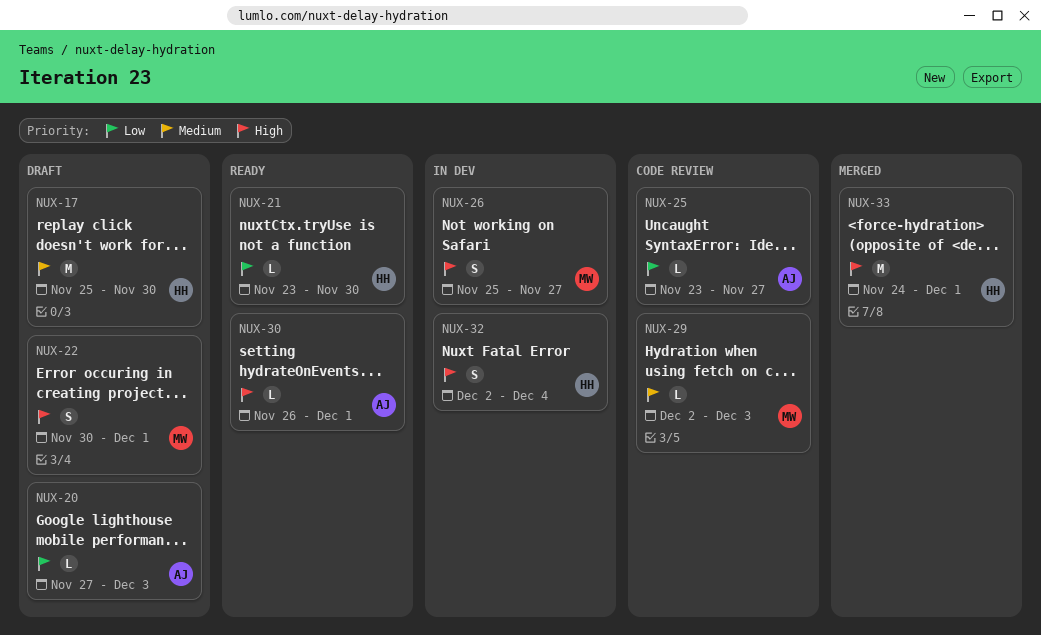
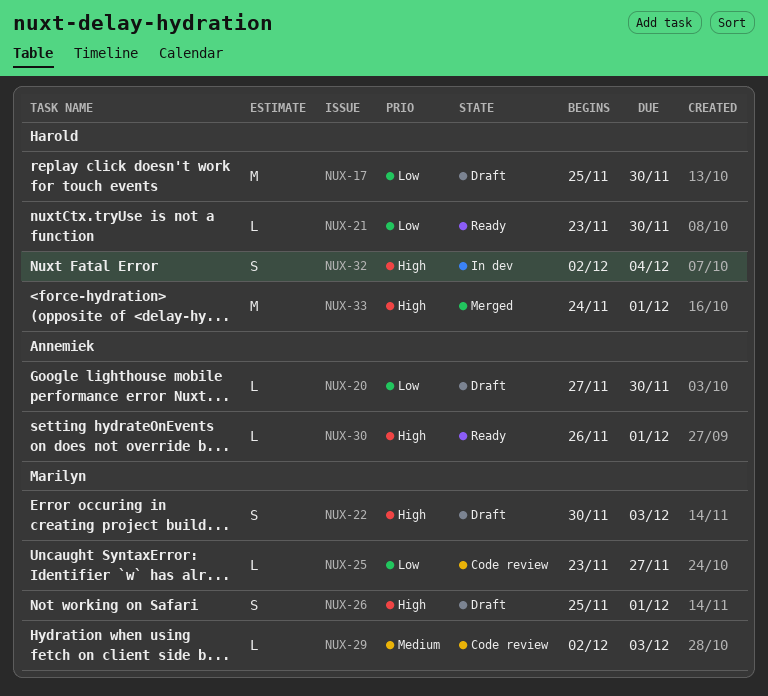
NUX-17, priority: Medium -> Low
NUX-20, due: Dec 3 -> Nov 30
NUX-22, due: Dec 1 -> Dec 3
NUX-25, owner: Annemiek -> Marilyn
NUX-26, status: In dev -> Draft
NUX-26, due: Nov 27 -> Dec 1

